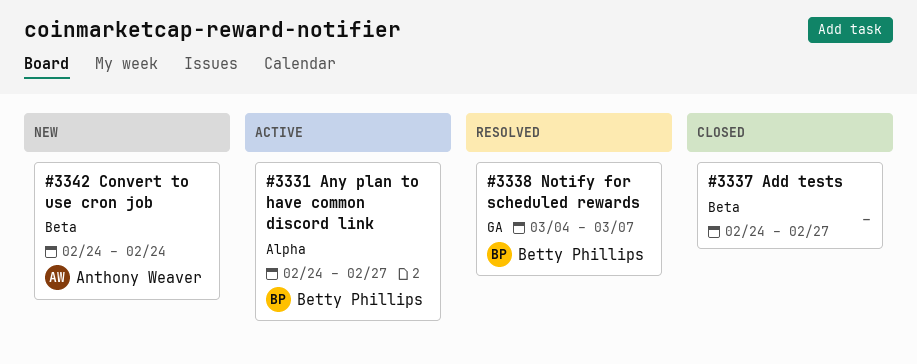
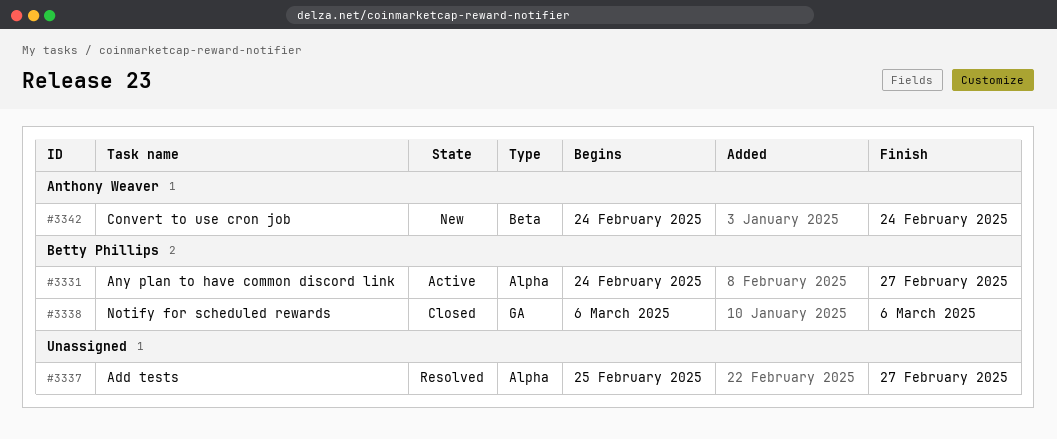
#3337, status: Closed -> Resolved
#3337, label: Beta -> Alpha
#3337, start: Feb 24 -> Feb 25
#3338, status: Resolved -> Closed
#3338, start: Mar 4 -> Mar 6
#3338, due: Mar 7 -> Mar 6

